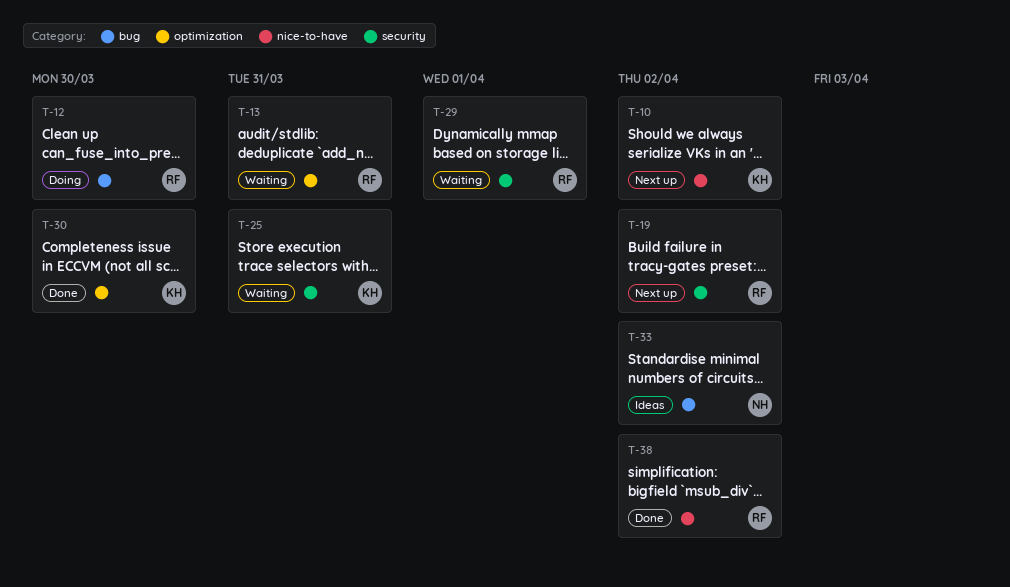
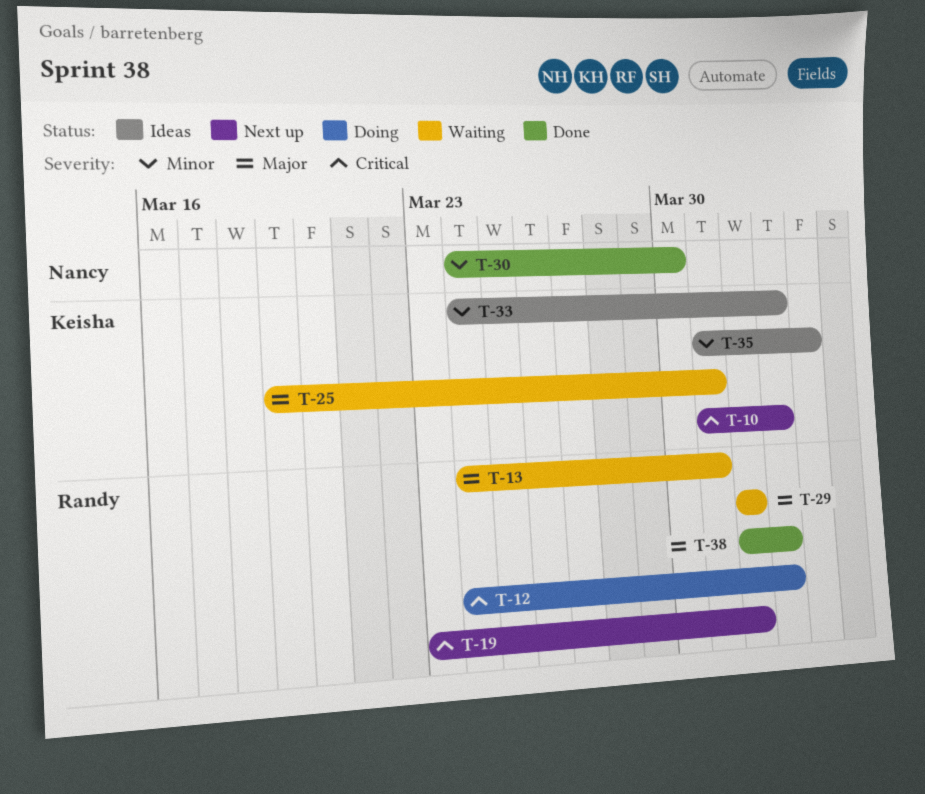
T-12, due: Mar 30 -> Apr 2
T-19, due: Apr 2 -> Apr 1
T-30, owner: Keisha -> Nancy
T-33, owner: Nancy -> Keisha
T-35: none -> present

